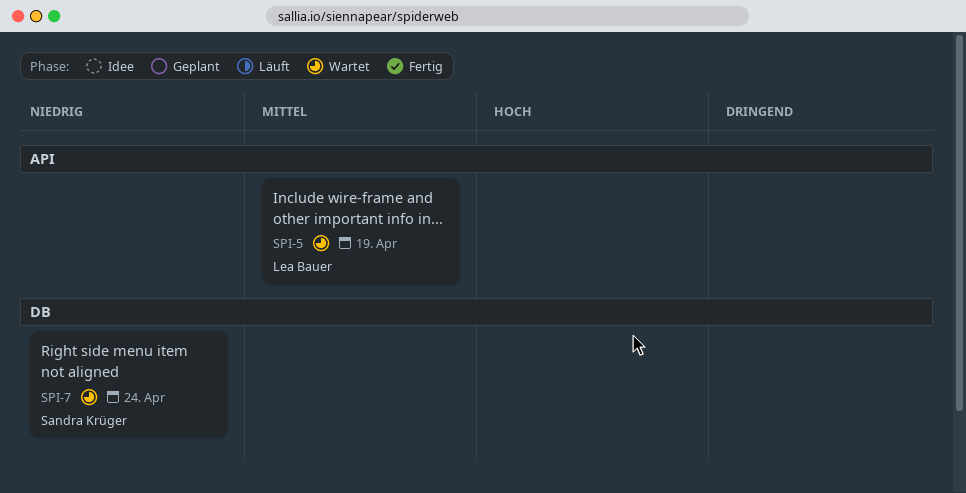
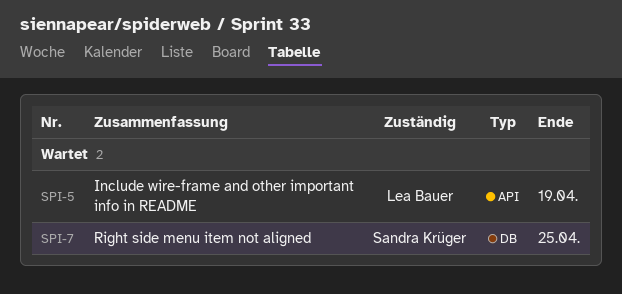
SPI-7, due: Apr 24 -> Apr 25

